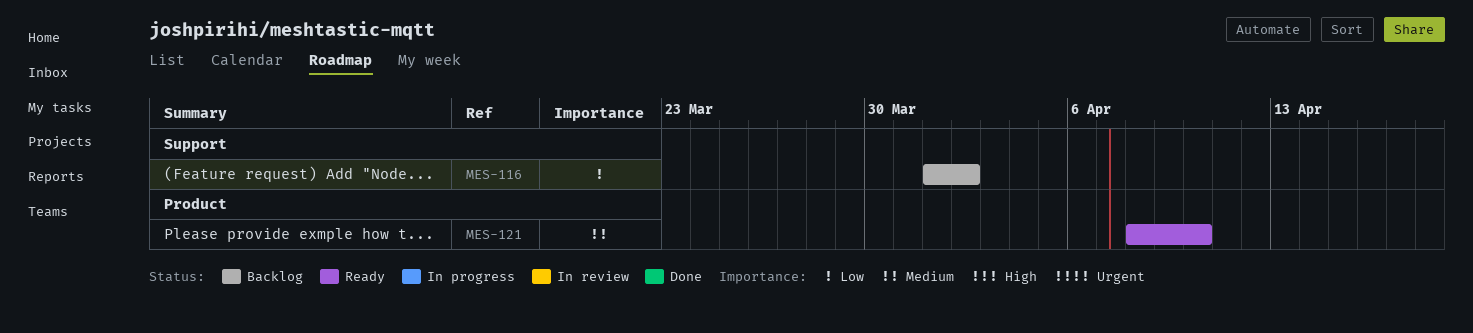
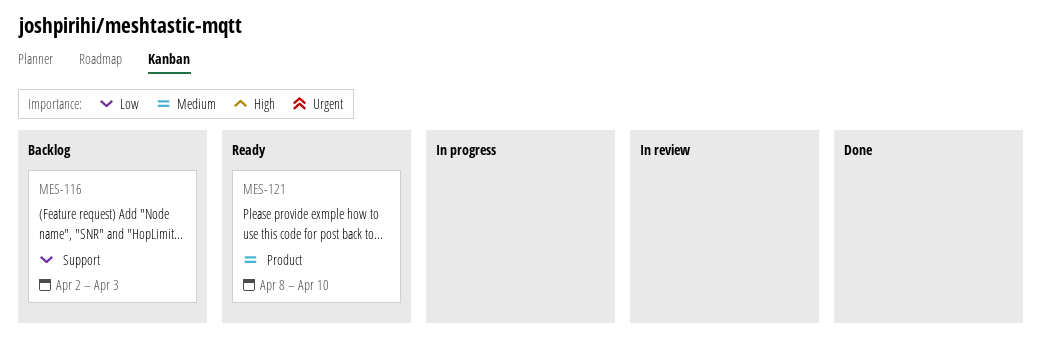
MES-116, start: Apr 1 -> Apr 2
MES-116, due: Apr 2 -> Apr 3

